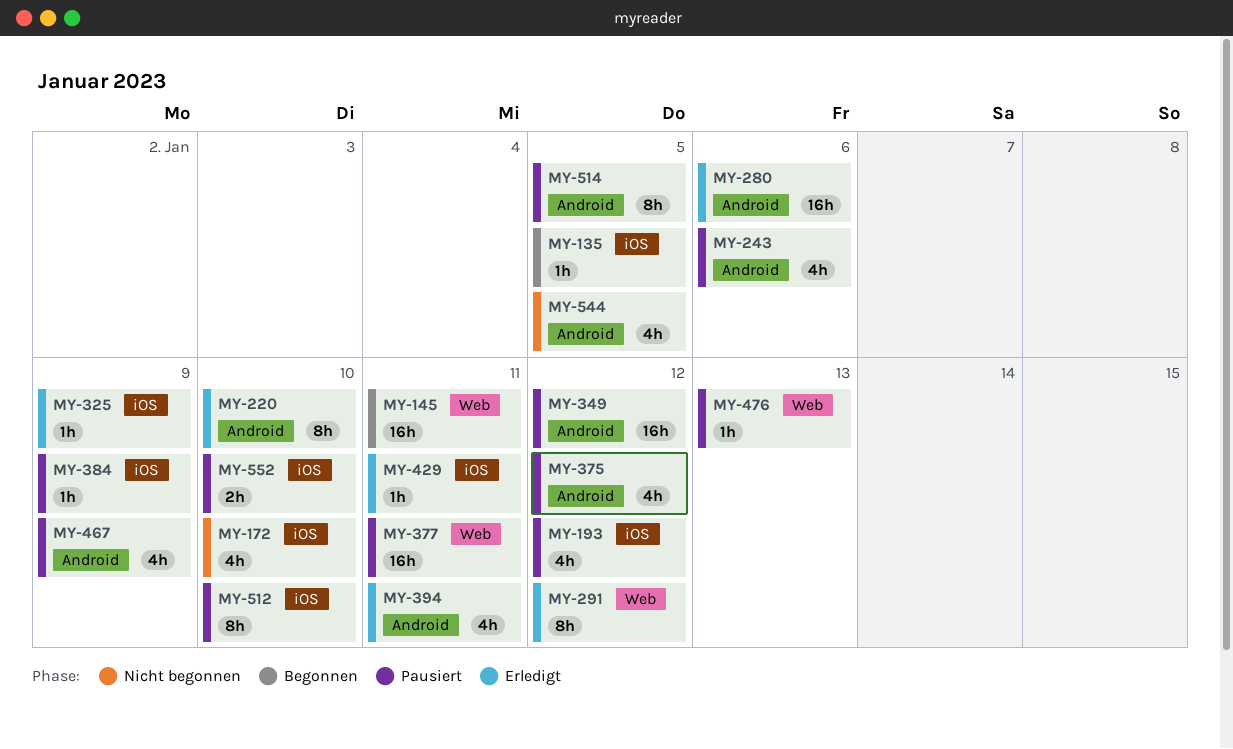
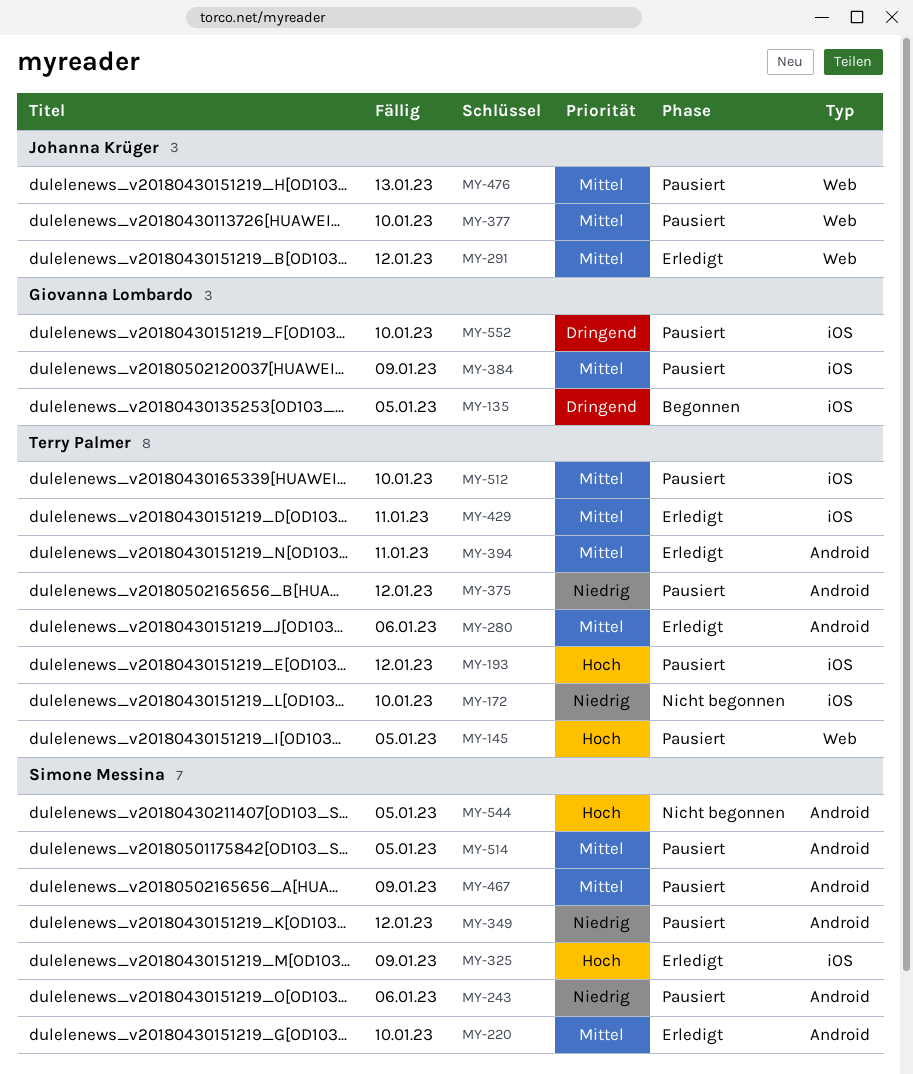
MY-145, status: Begonnen -> Pausiert
MY-145, due: Jan 11 -> Jan 5
MY-377, due: Jan 11 -> Jan 10

